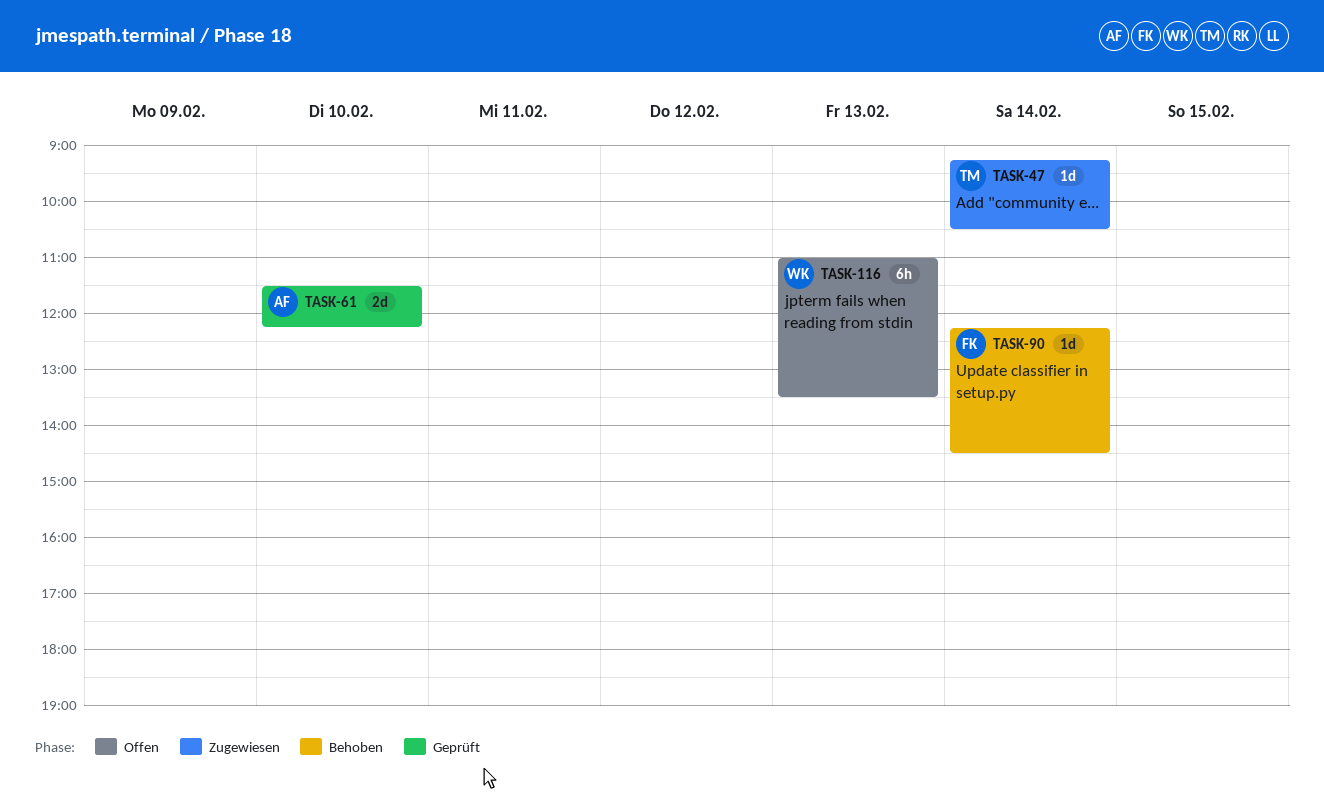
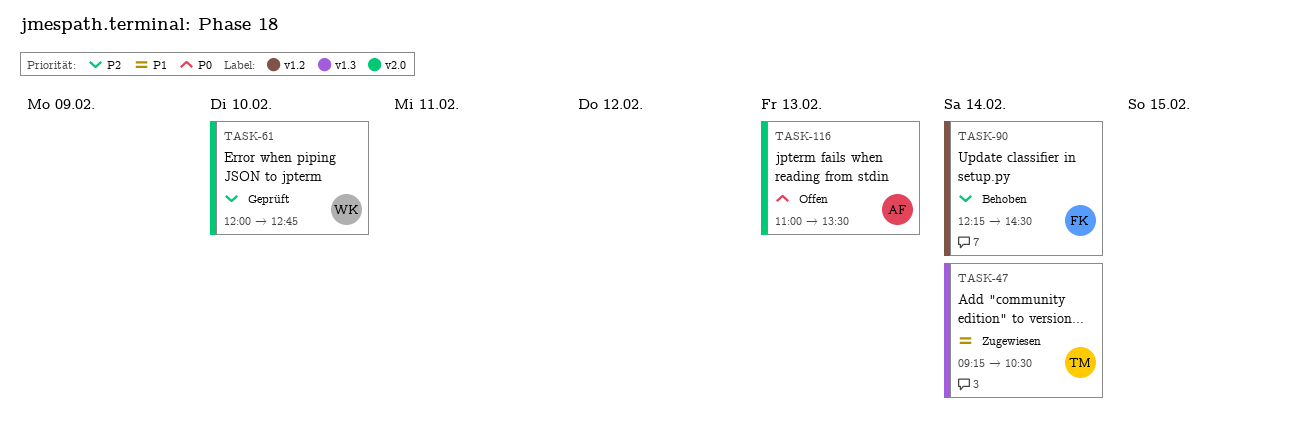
TASK-61, owner: AF -> WK
TASK-61, begins: 11:30 -> 12:00
TASK-61, ends: 12:15 -> 12:45
TASK-116, owner: WK -> AF

